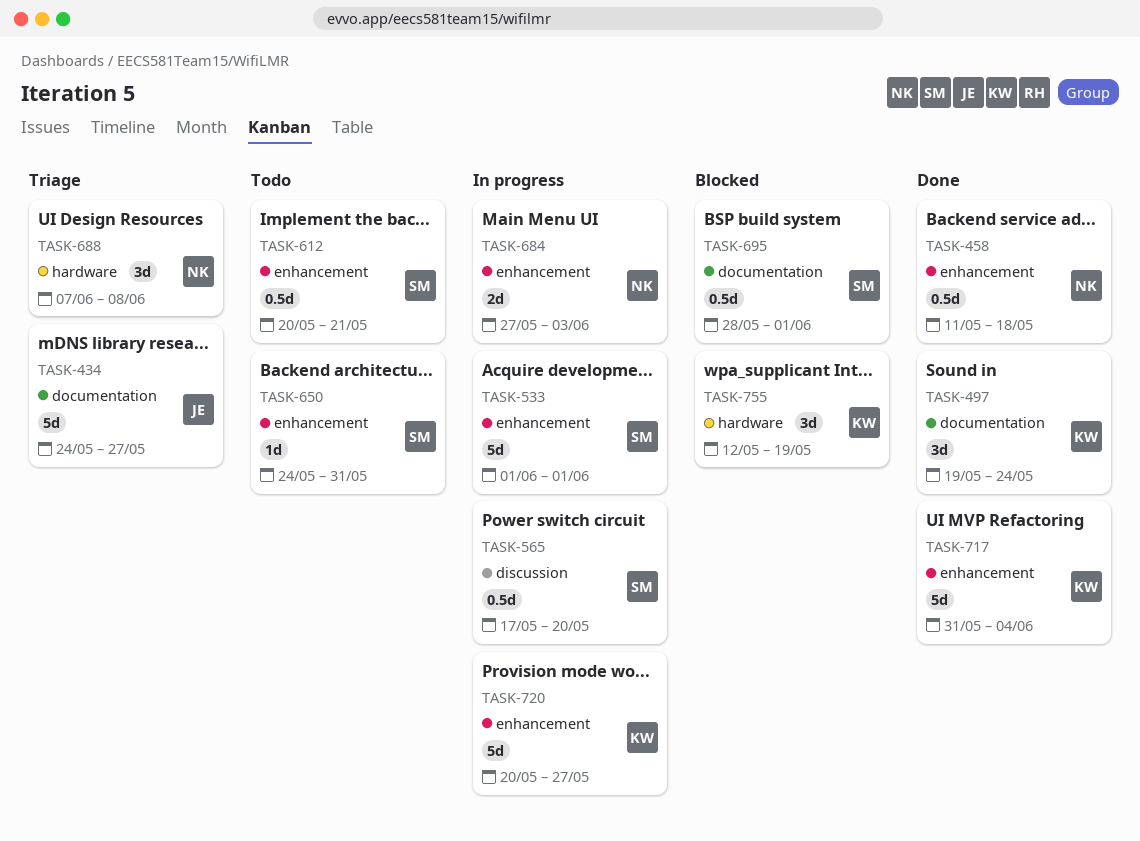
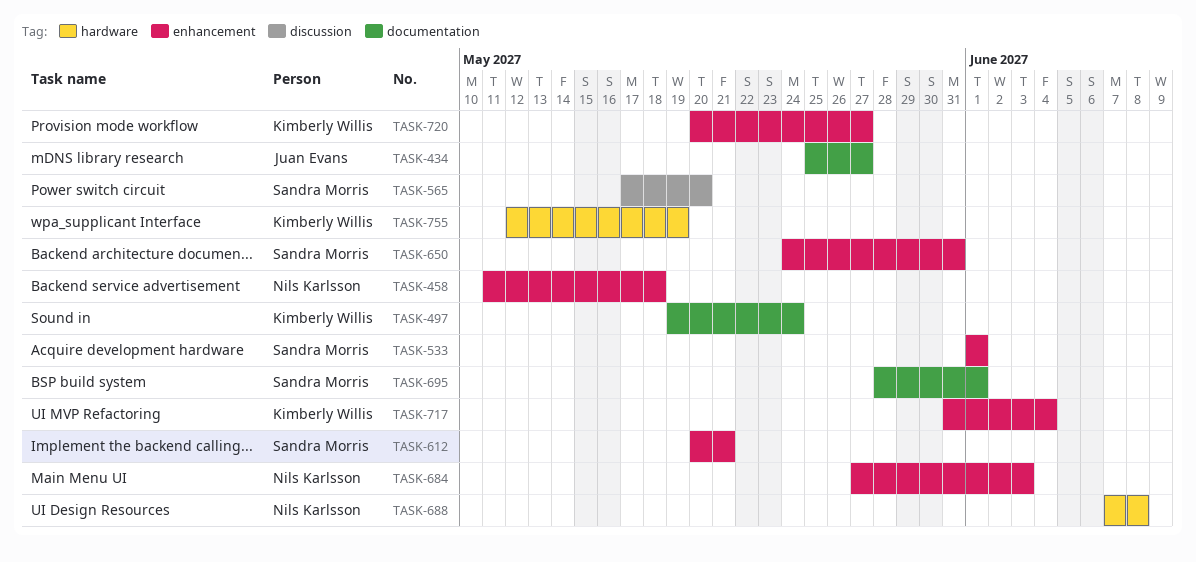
TASK-434, start: May 24 -> May 25

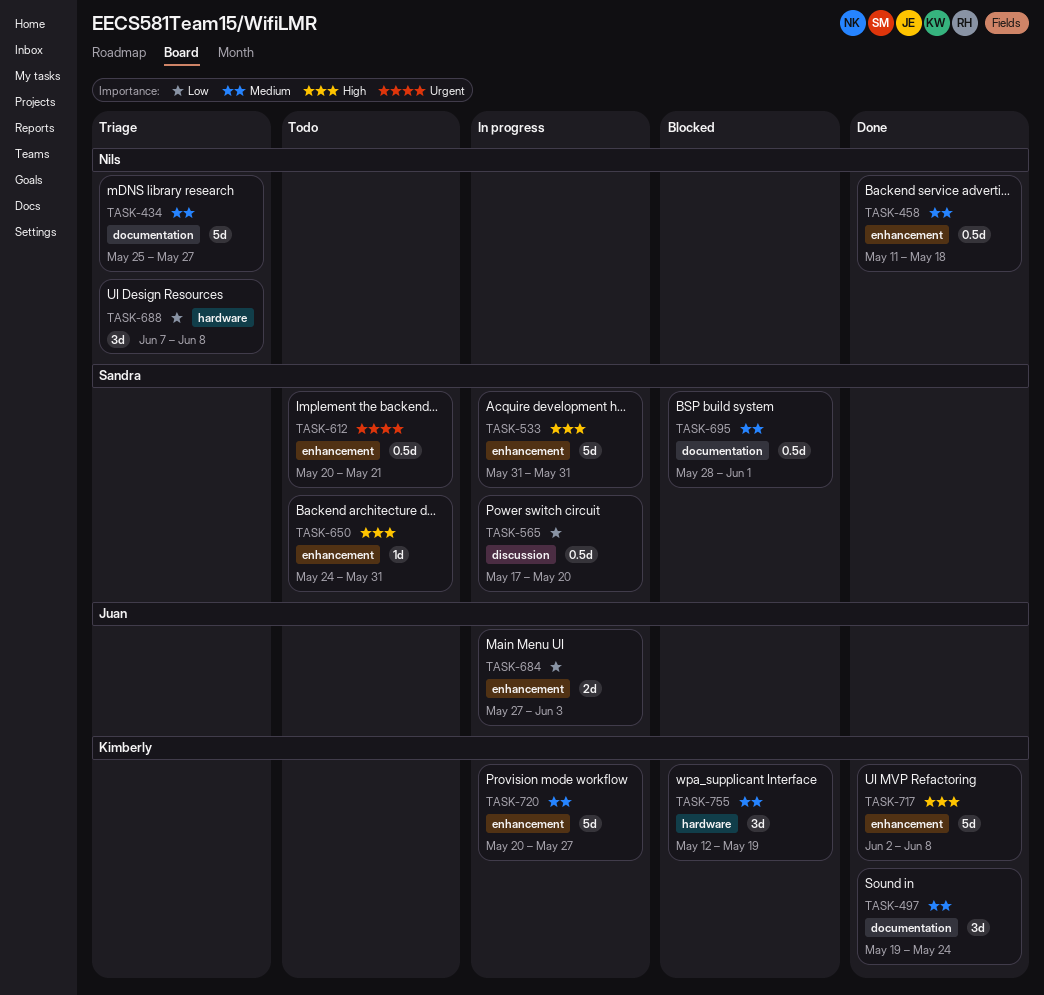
TASK-434, owner: Juan Evans -> Nils Karlsson
TASK-533, start: Jun 1 -> May 31
TASK-533, due: Jun 1 -> May 31
TASK-684, owner: Nils Karlsson -> Juan Evans
TASK-717, start: May 31 -> Jun 2
TASK-717, due: Jun 4 -> Jun 8

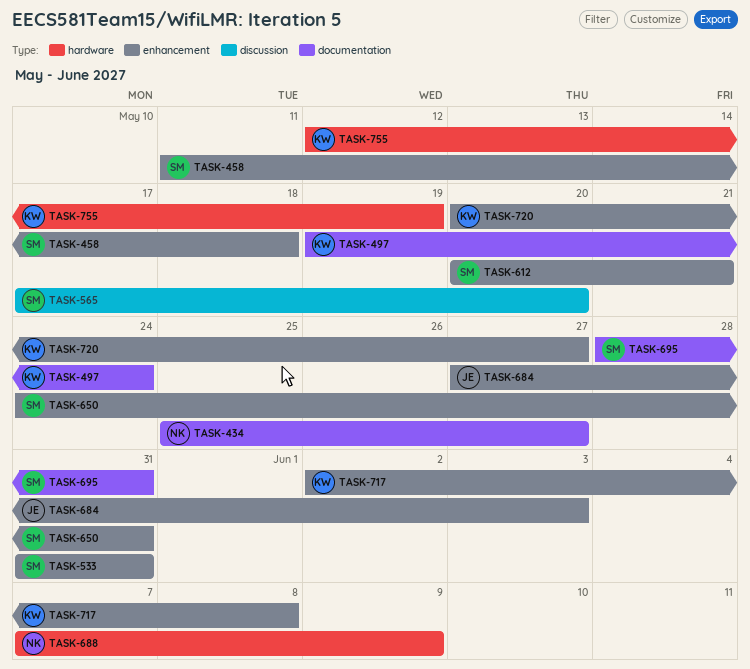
TASK-458, owner: Nils -> Sandra
TASK-688, due: Jun 8 -> Jun 9
TASK-695, due: Jun 1 -> May 31

